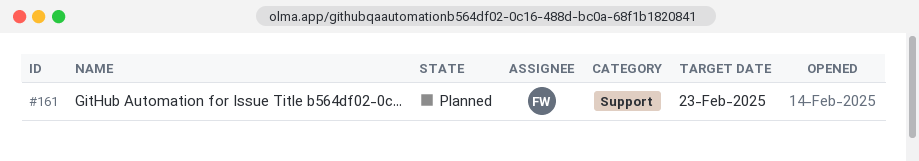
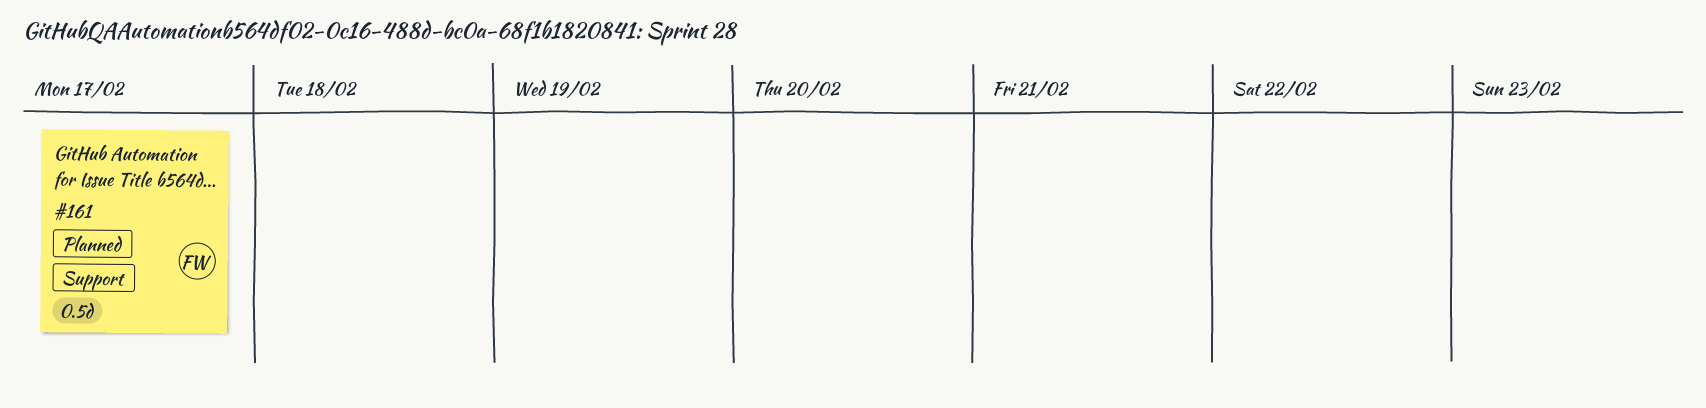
#161, due: Feb 23 -> Feb 17

